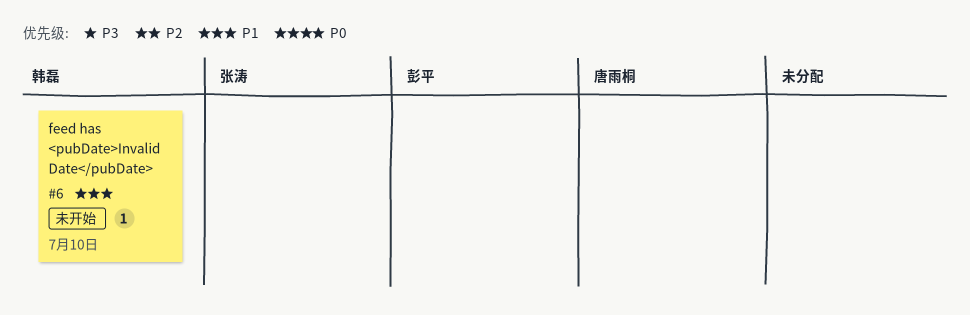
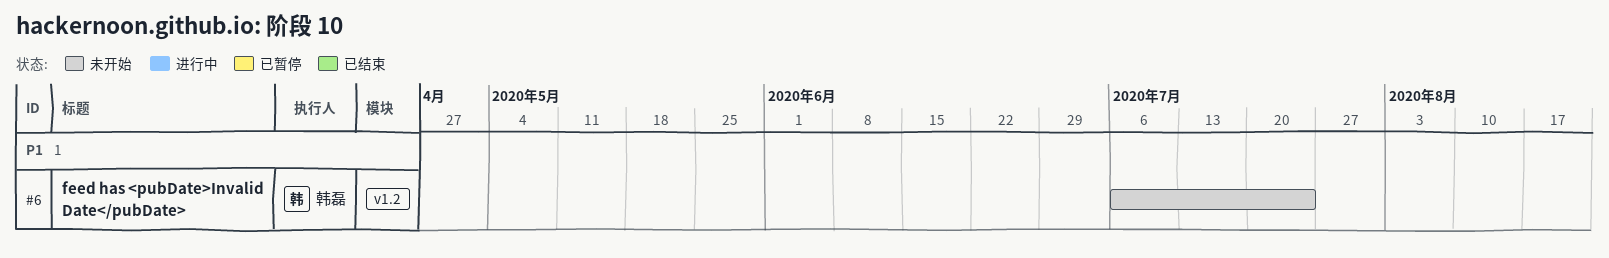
#6, due: Jul 10 -> Jul 24

